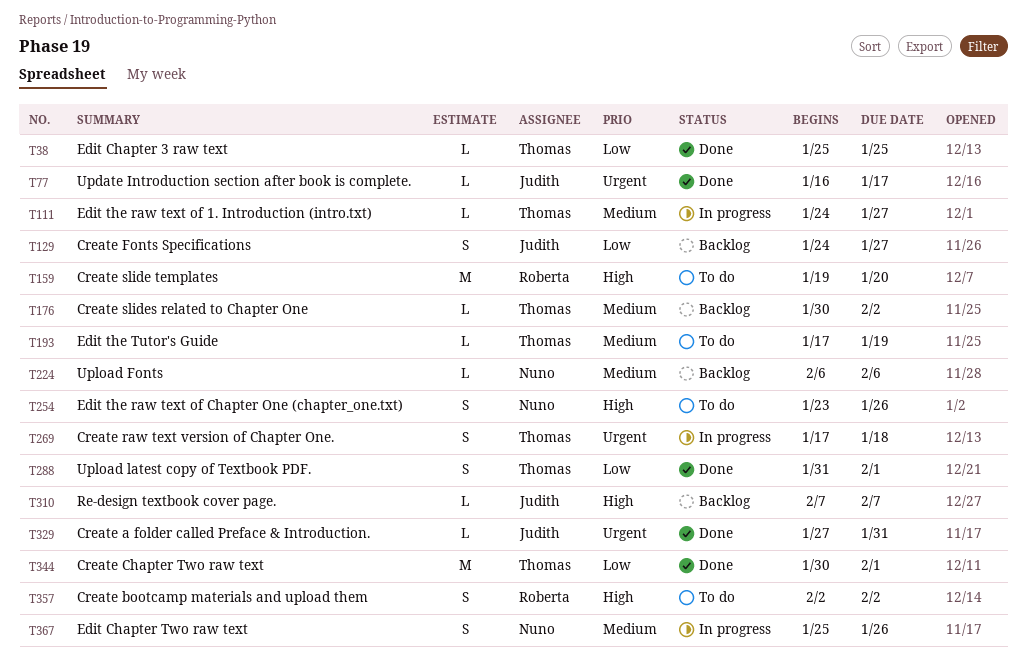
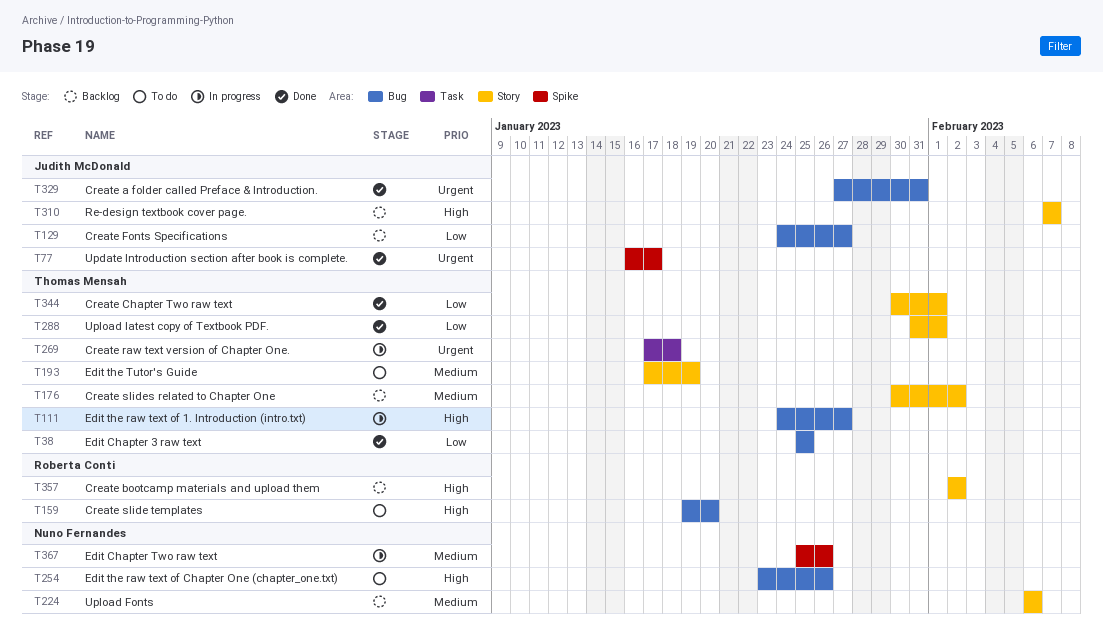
T111, priority: Medium -> High
T357, status: To do -> Backlog

